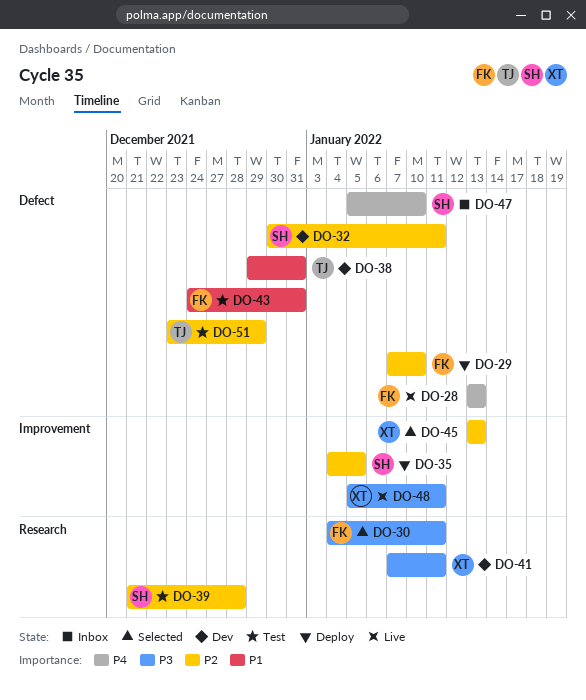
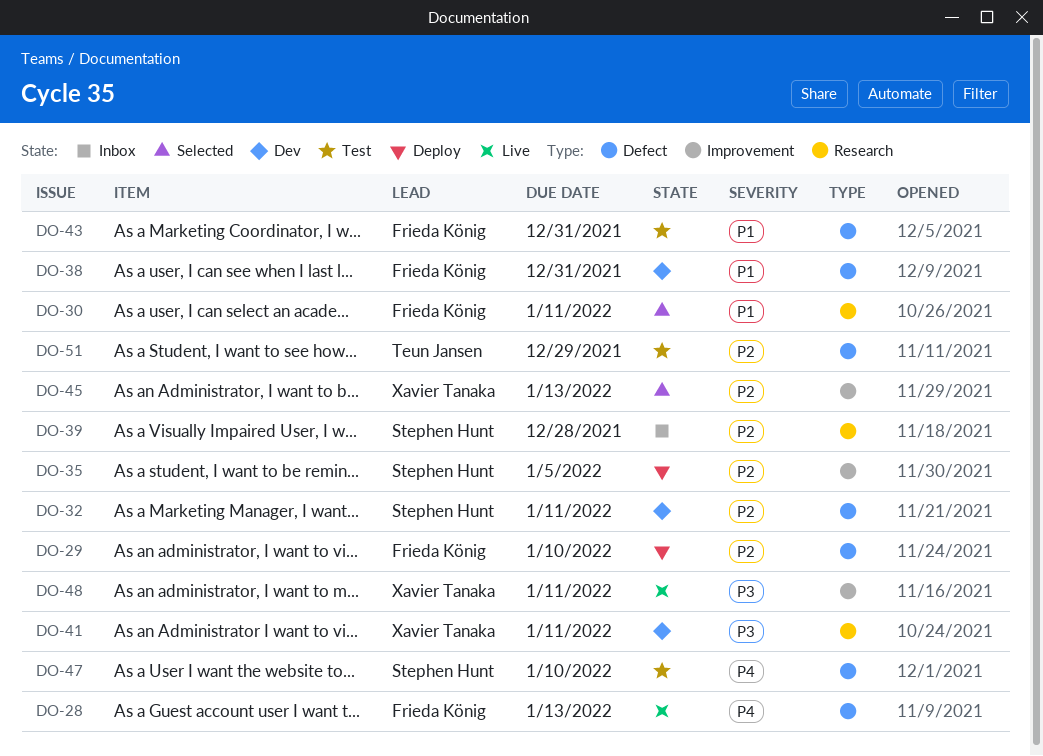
DO-30, priority: P3 -> P1
DO-38, owner: Teun Jansen -> Frieda König
DO-39, status: Test -> Inbox
DO-47, status: Inbox -> Test

